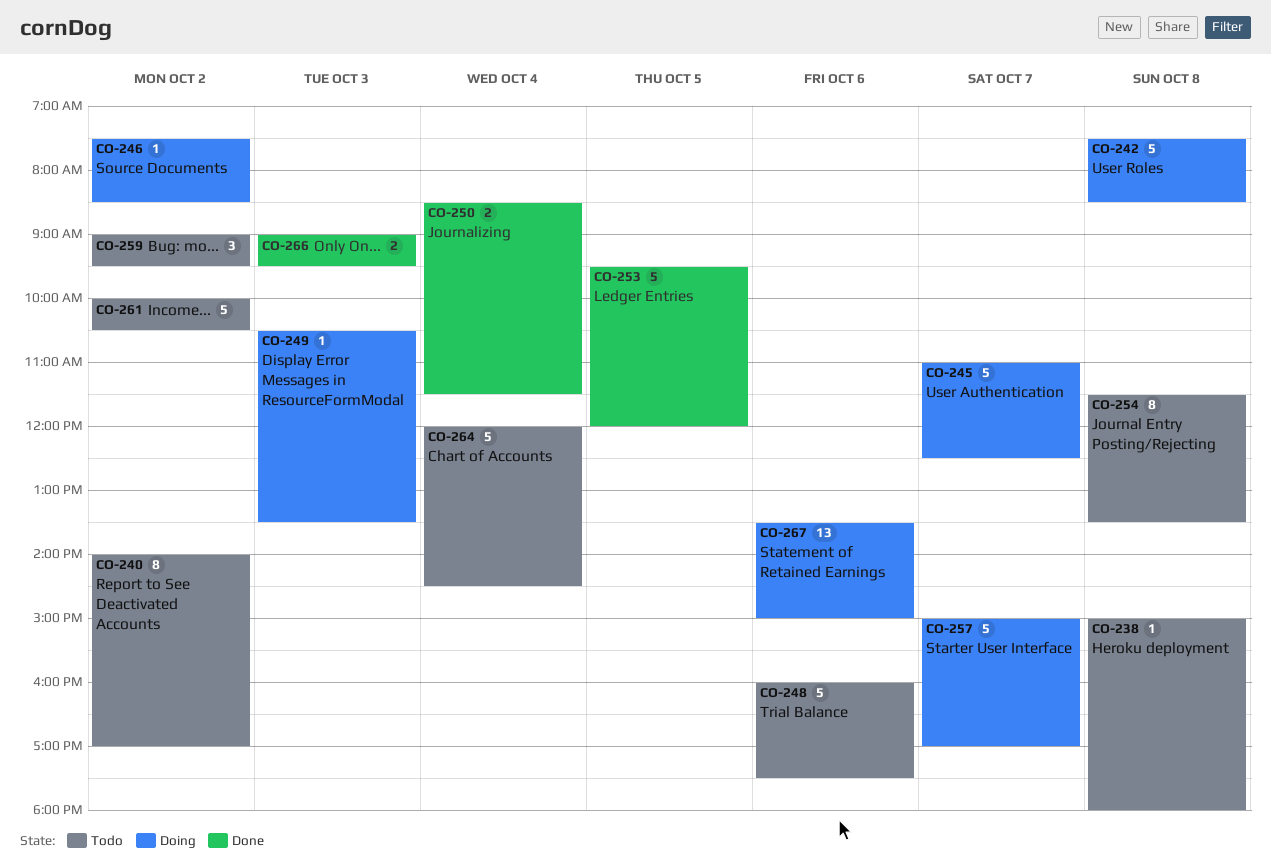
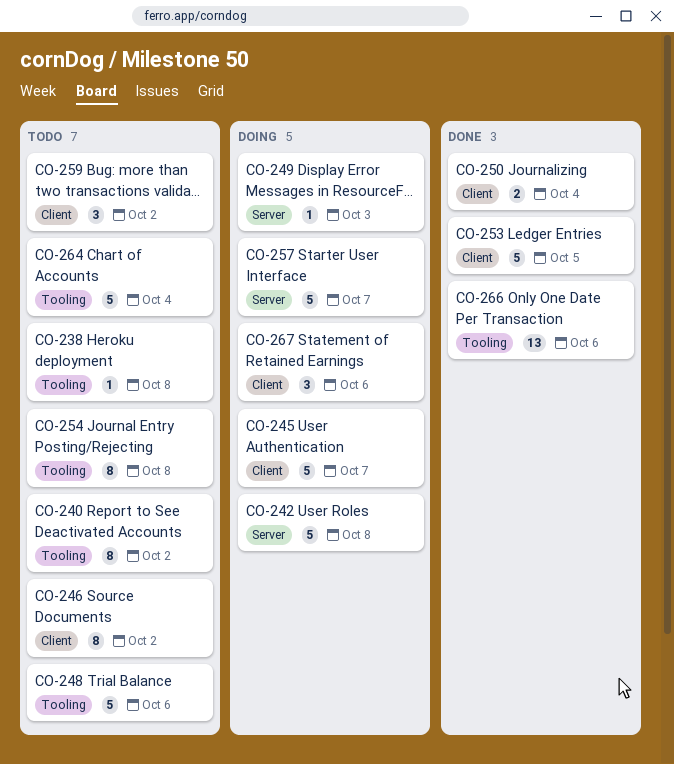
CO-246, status: Doing -> Todo
CO-246, estimate: 1 -> 8
CO-261: present -> none
CO-266, estimate: 2 -> 13
CO-266, day: Oct 3 -> Oct 6
CO-267, estimate: 13 -> 3

